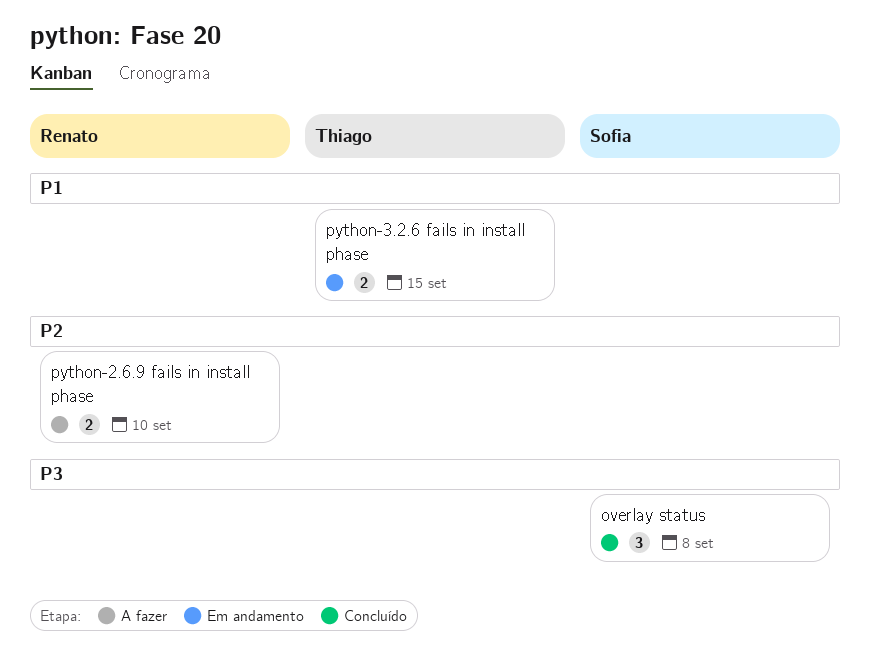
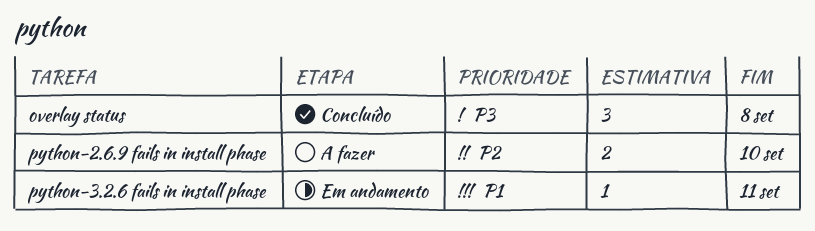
python-3.2.6 fails in install phase, estimate: 2 -> 1
python-3.2.6 fails in install phase, due: Sep 15 -> Sep 11

